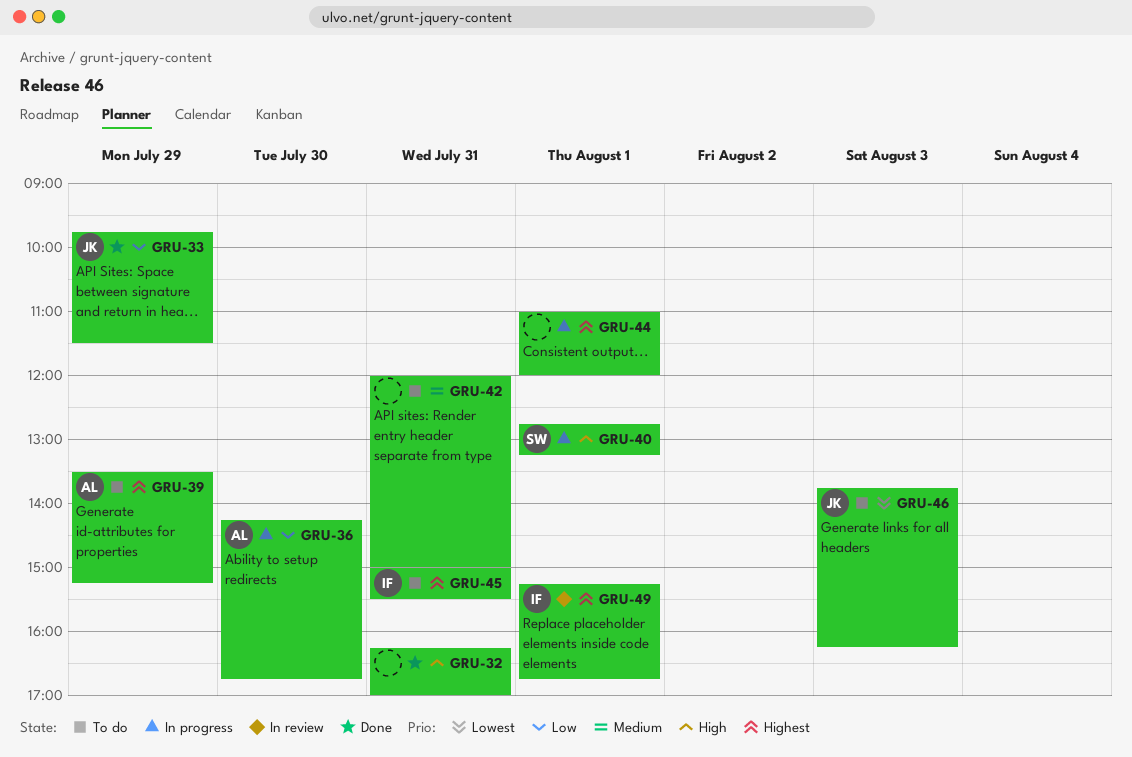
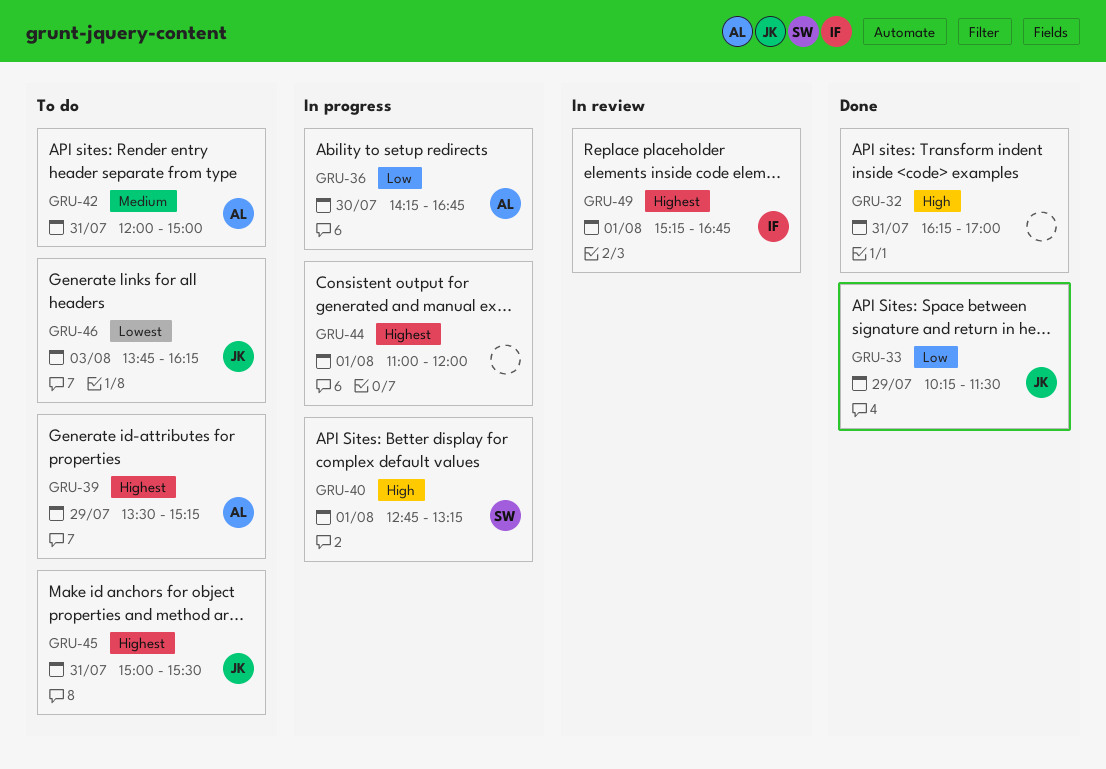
GRU-33, begins: 09:45 -> 10:15
GRU-42, owner: none -> AL
GRU-45, owner: IF -> JK

